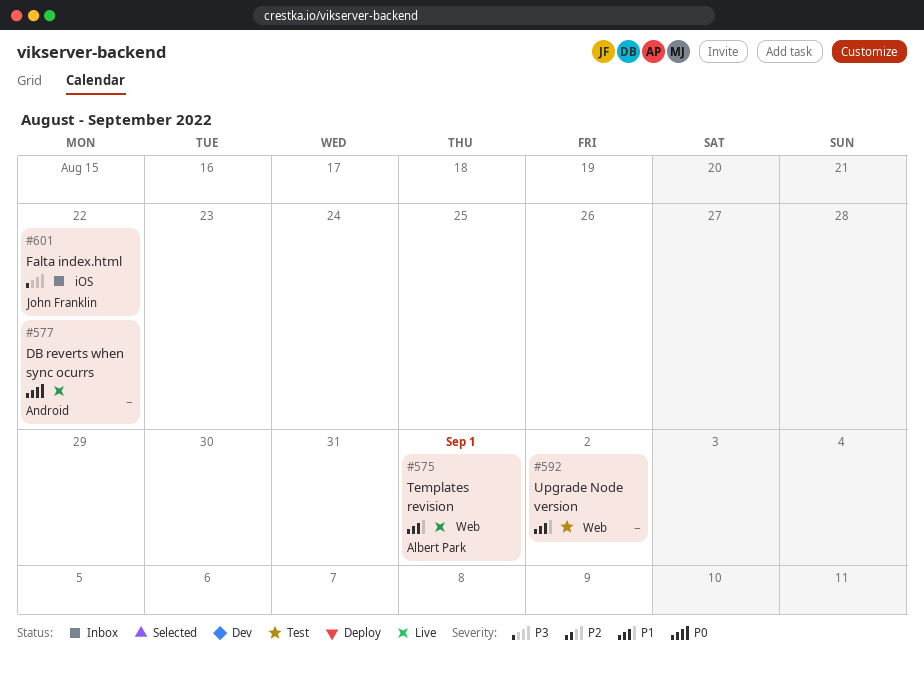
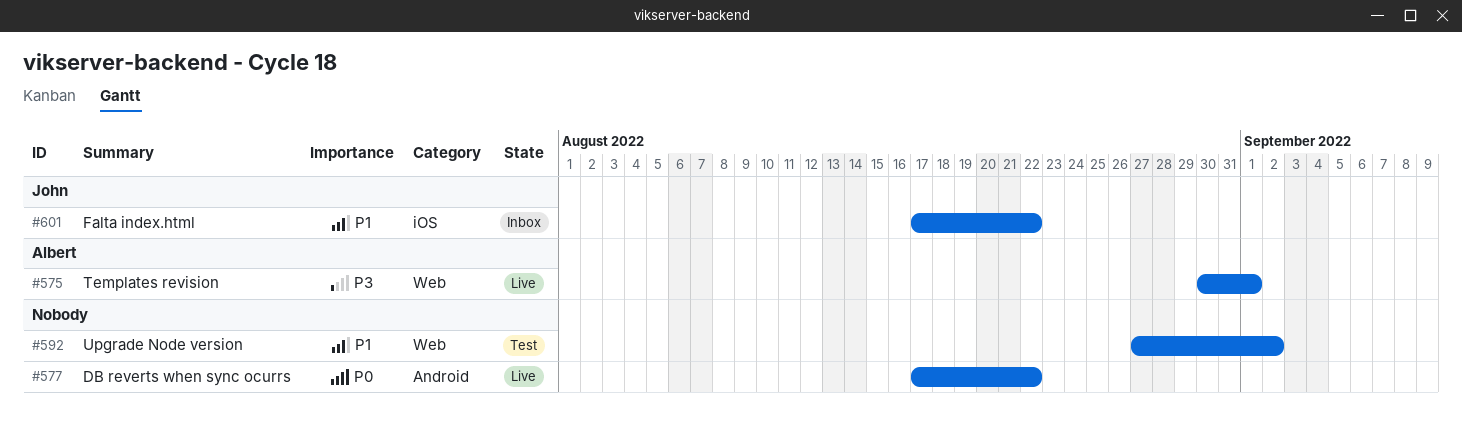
#575, priority: P1 -> P3
#601, priority: P3 -> P1

